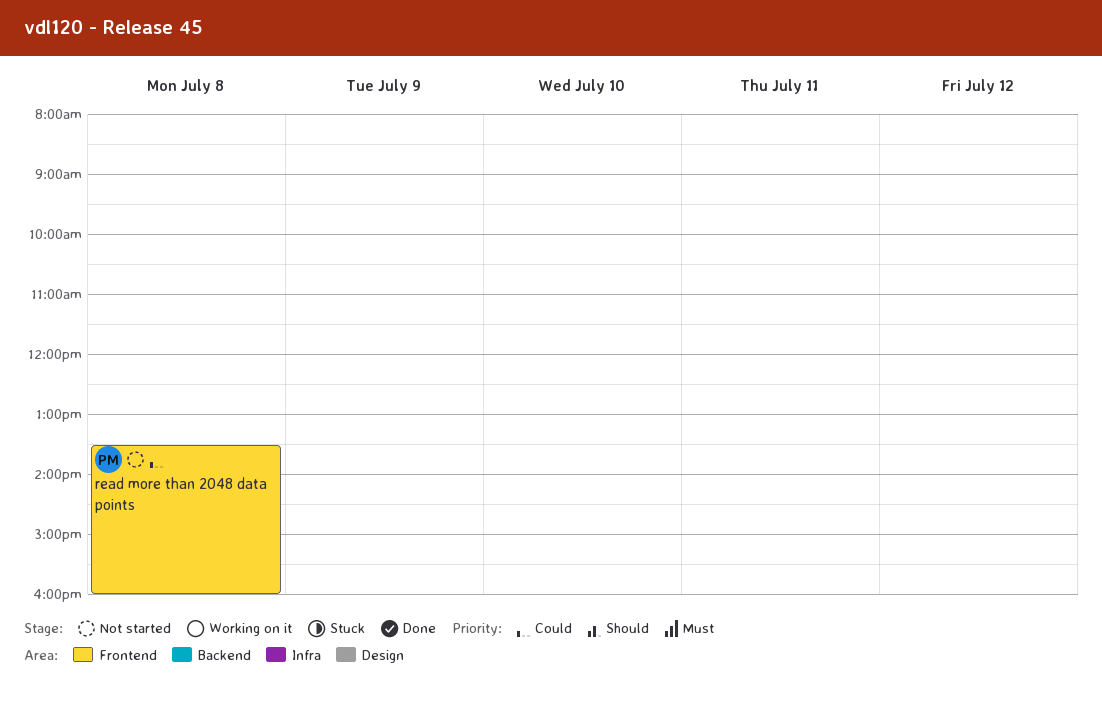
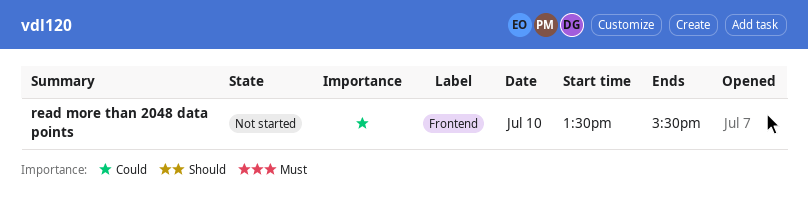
read more than 2048 data points, day: Jul 8 -> Jul 10
read more than 2048 data points, ends: 16:00 -> 15:30

